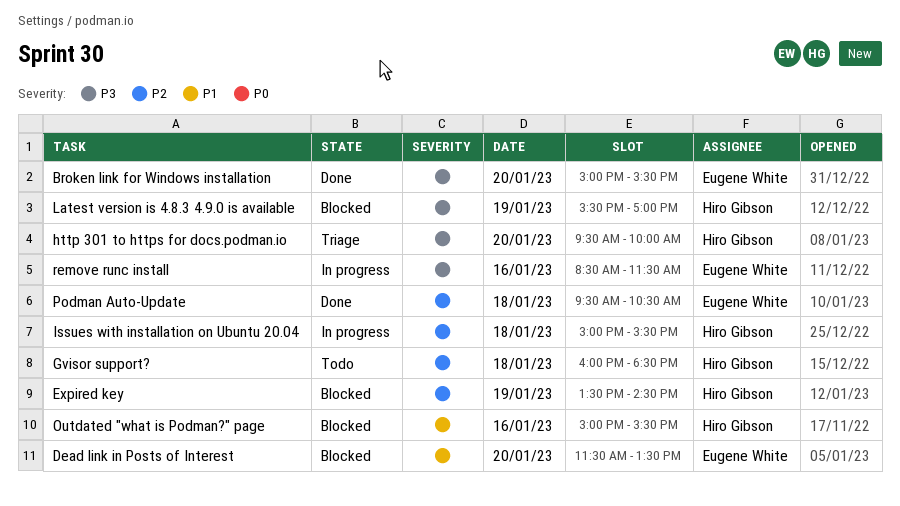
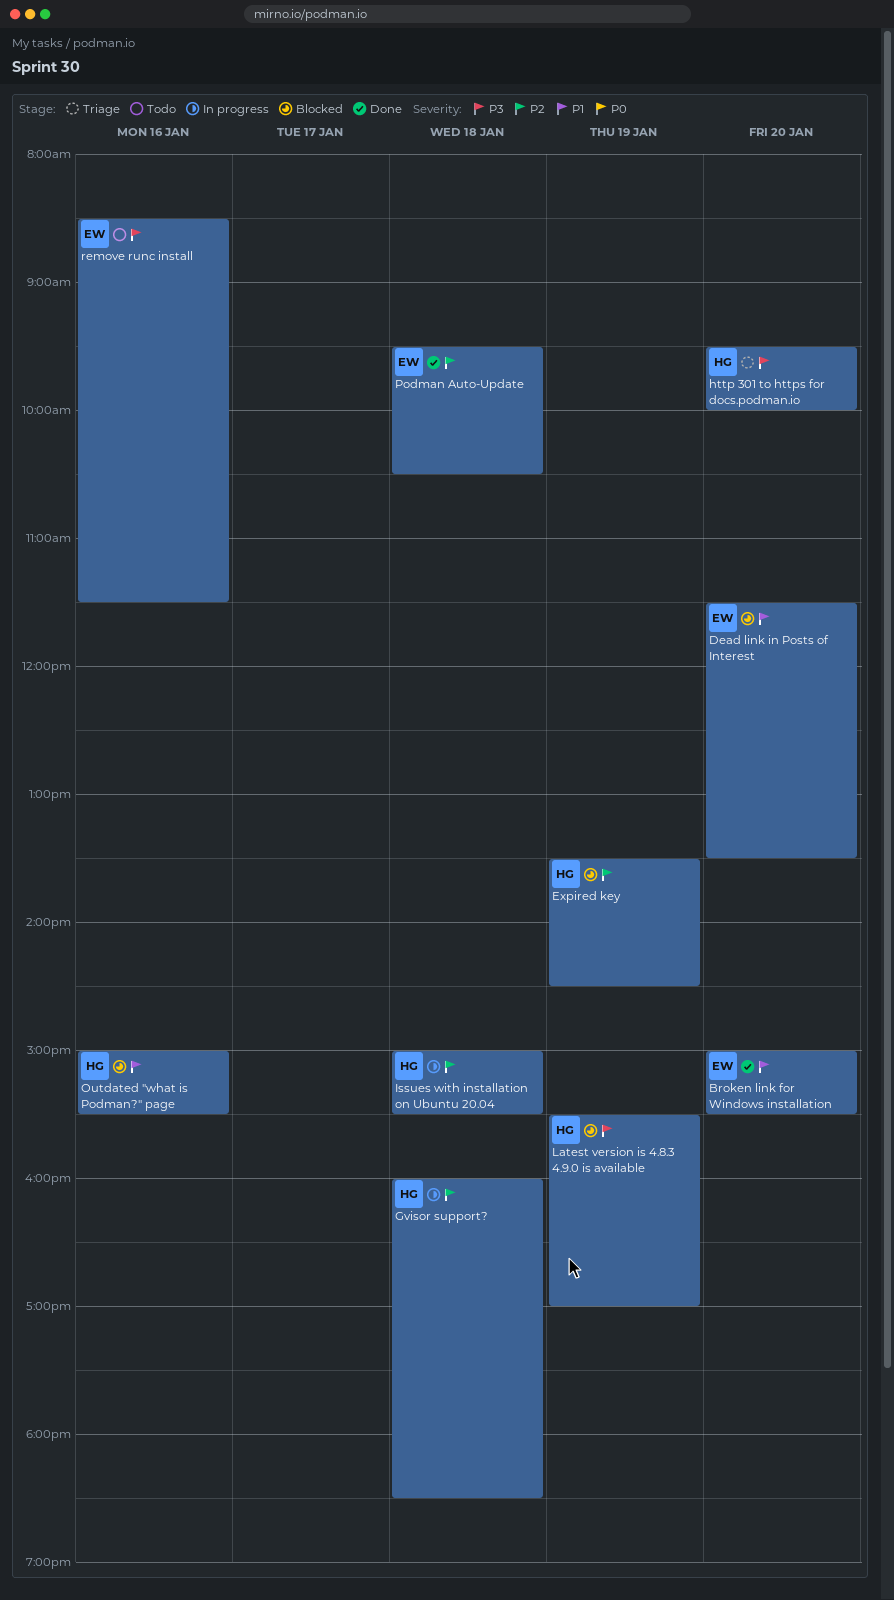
Broken link for Windows installation, priority: P3 -> P1
Gvisor support?, status: Todo -> In progress
remove runc install, status: In progress -> Todo

